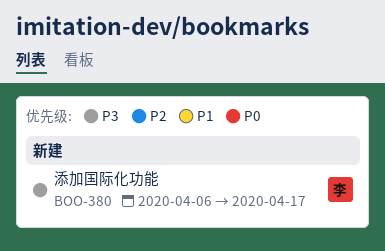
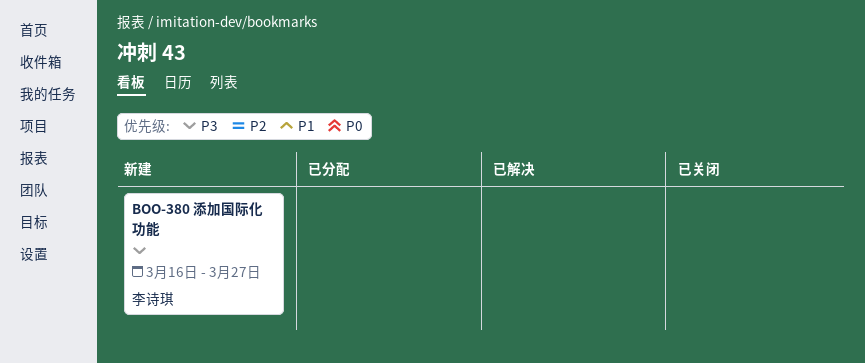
BOO-380, start: Apr 6 -> Mar 16
BOO-380, due: Apr 17 -> Mar 27

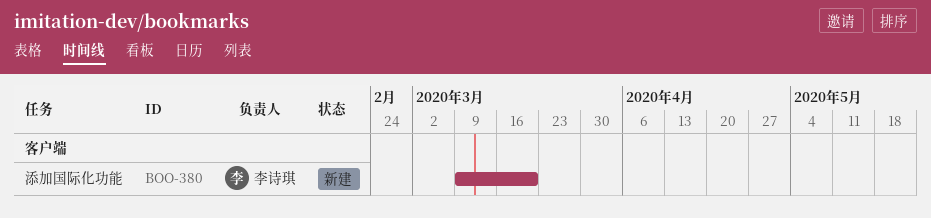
BOO-380, start: Mar 16 -> Mar 9
BOO-380, due: Mar 27 -> Mar 20

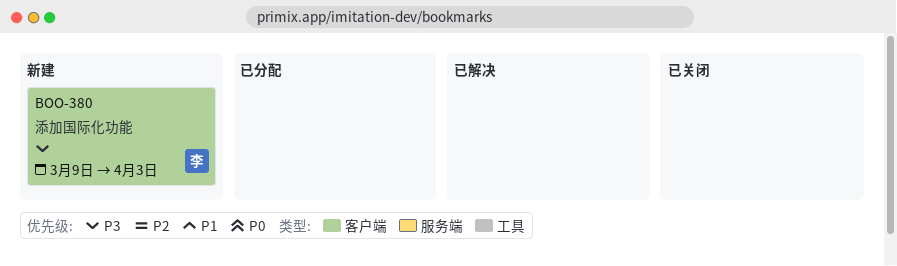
BOO-380, due: Mar 20 -> Apr 3

